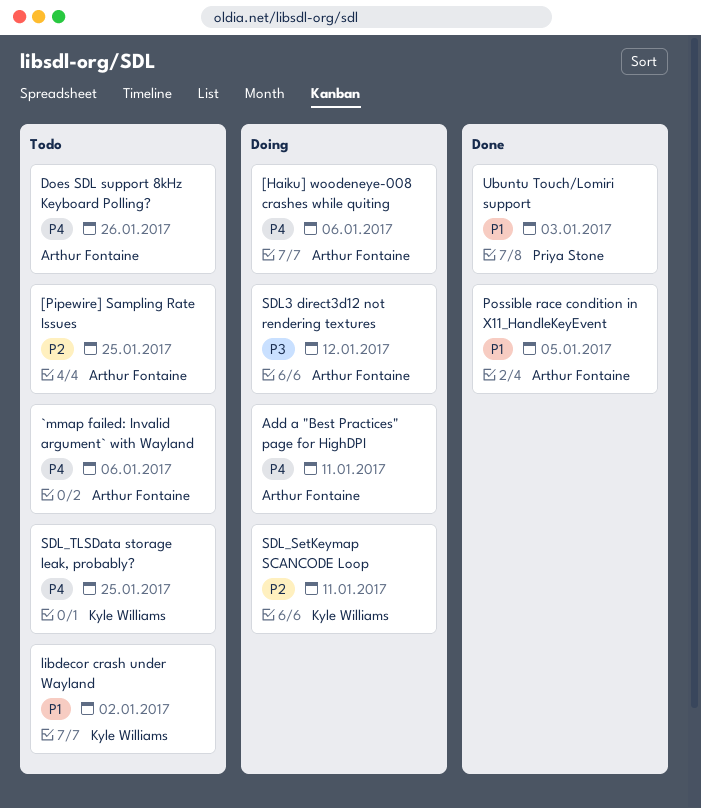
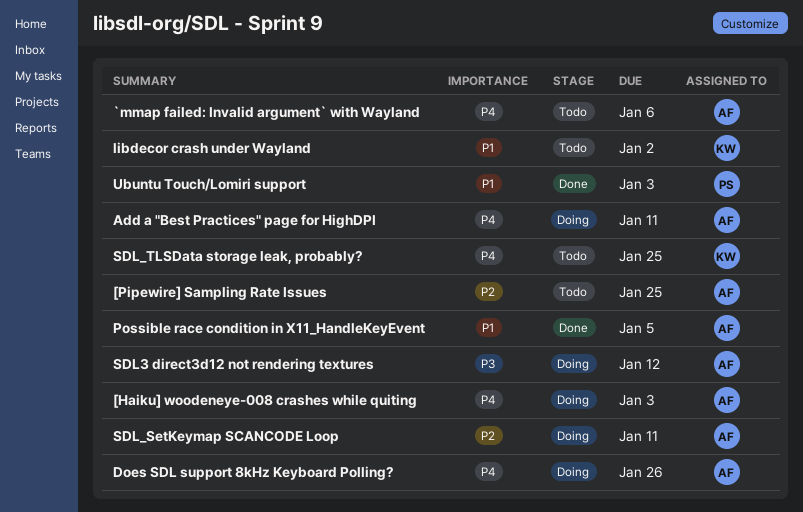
[Haiku] woodeneye-008 crashes while quiting, due: Jan 6 -> Jan 3
Does SDL support 8kHz Keyboard Polling?, status: Todo -> Doing
SDL_SetKeymap SCANCODE Loop, owner: Kyle Williams -> Arthur Fontaine

